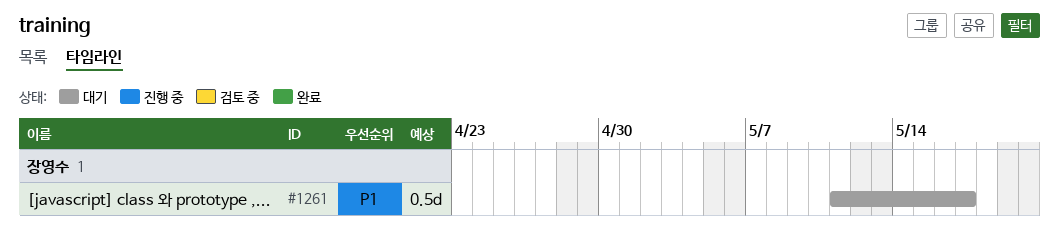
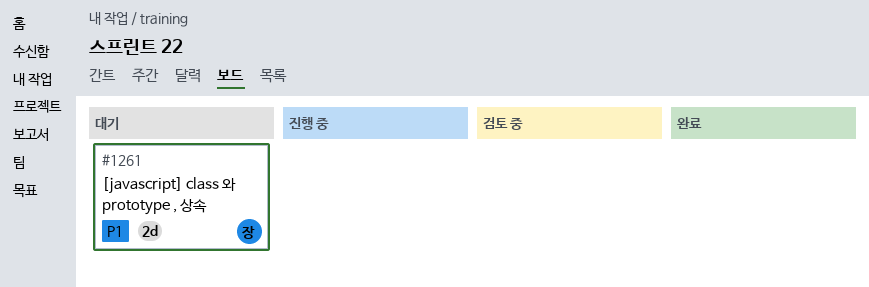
#1261, estimate: 0.5d -> 2d

